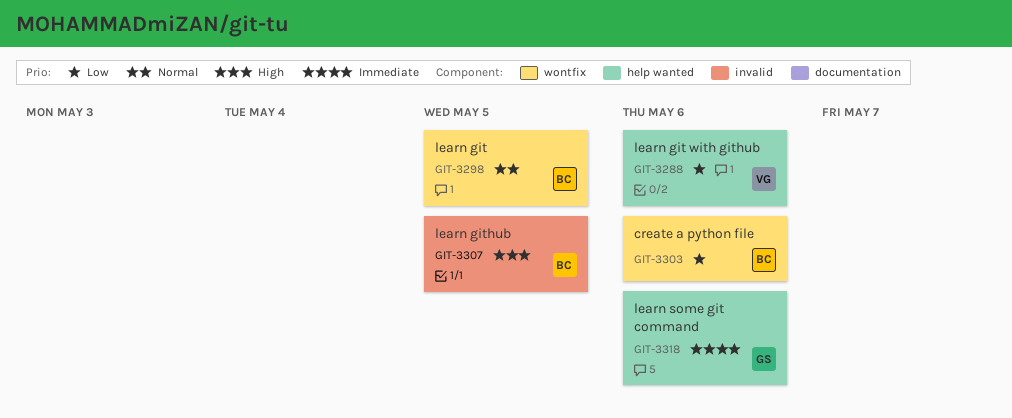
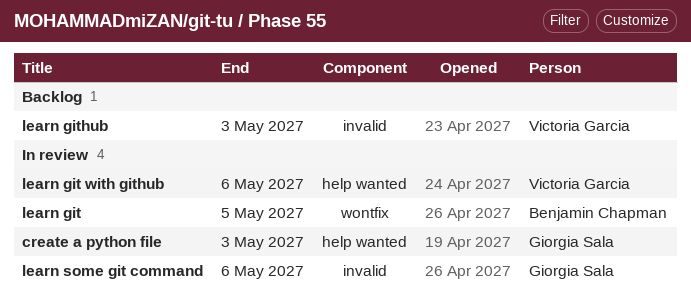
create a python file, owner: Benjamin Chapman -> Giorgia Sala
create a python file, label: wontfix -> help wanted
create a python file, due: May 6 -> May 3
learn github, owner: Benjamin Chapman -> Victoria Garcia
learn github, due: May 5 -> May 3
learn some git command, label: help wanted -> invalid

